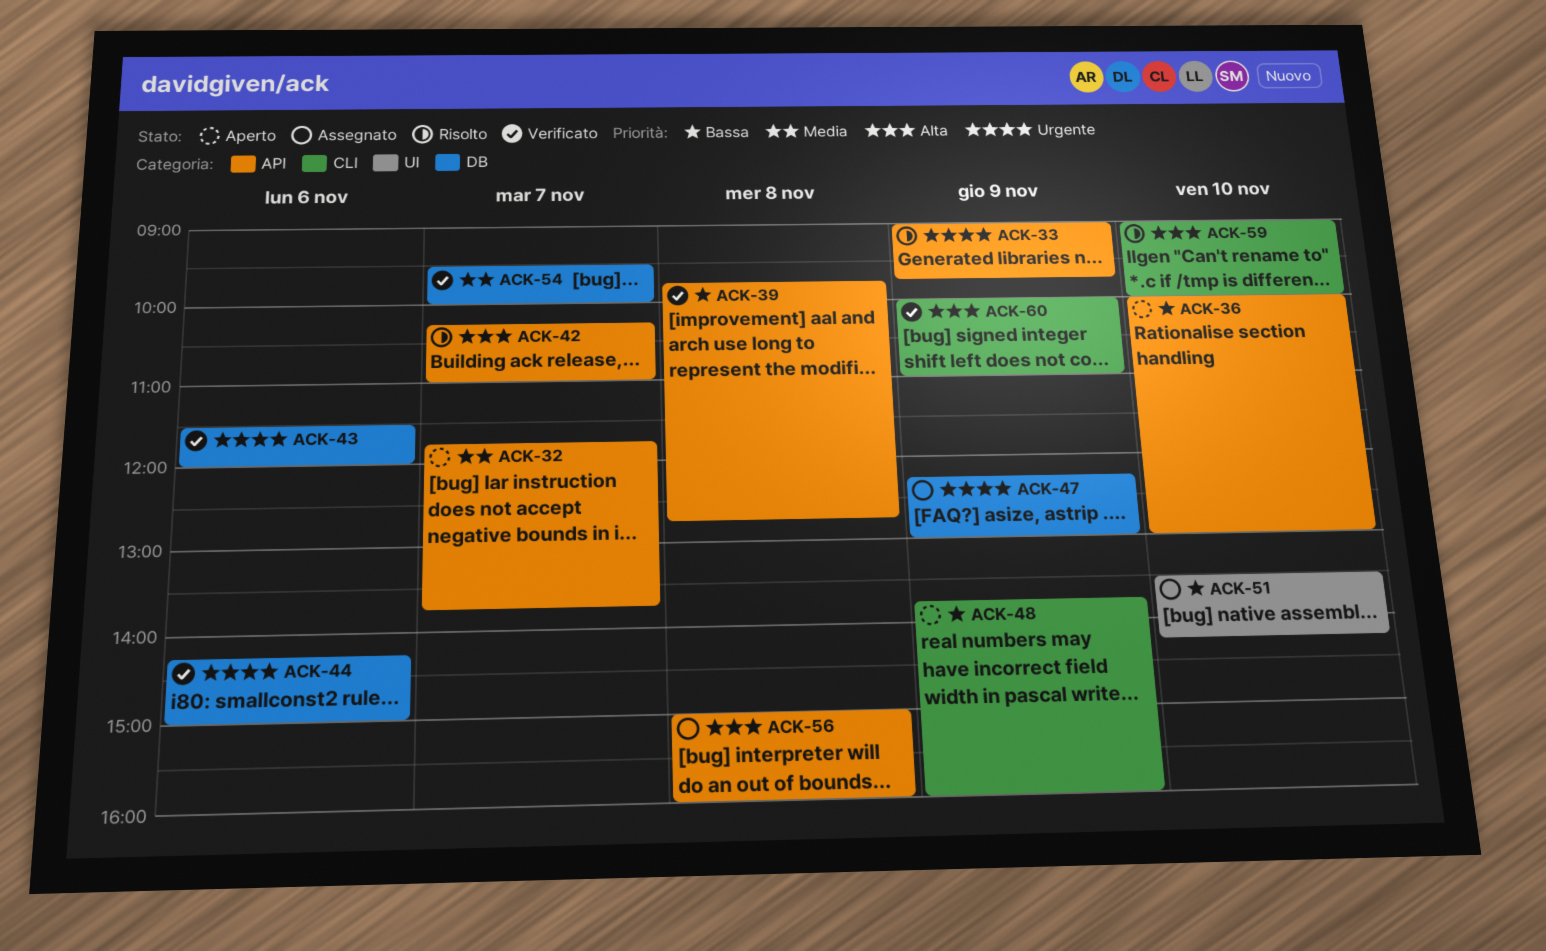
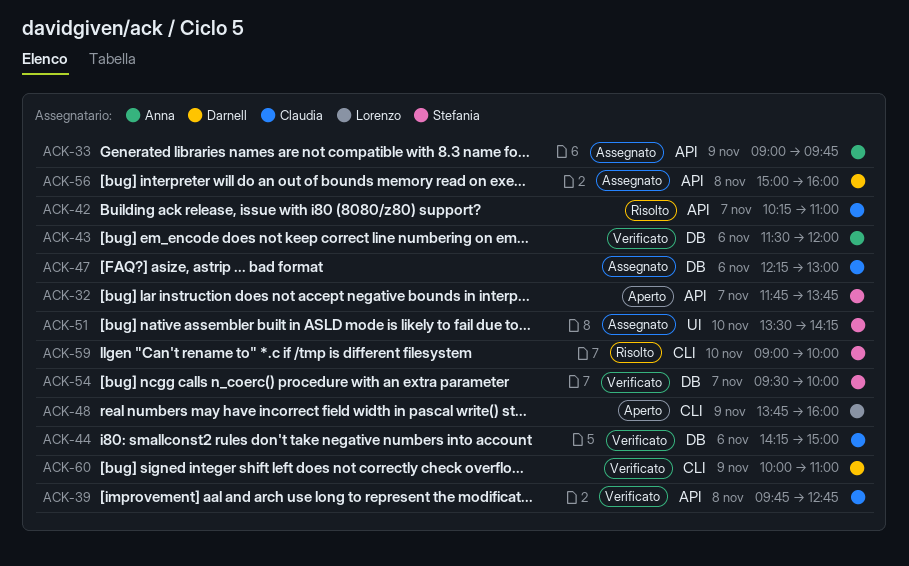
ACK-33, status: Risolto -> Assegnato
ACK-36: present -> none
ACK-47, day: Nov 9 -> Nov 6

